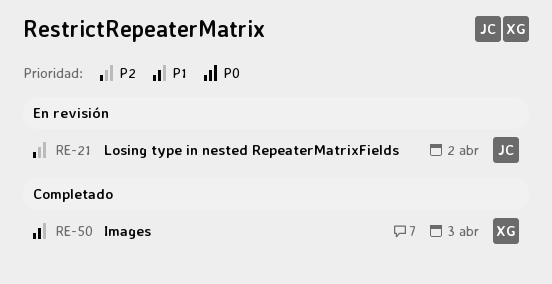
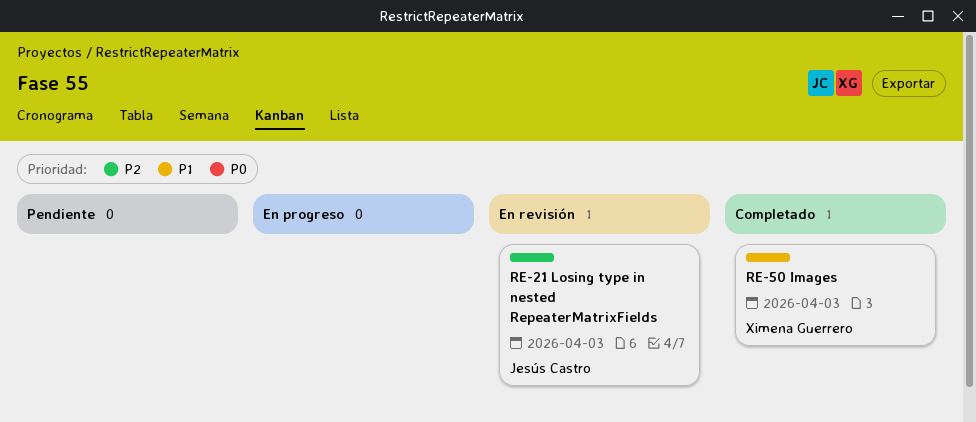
RE-21, due: Apr 2 -> Apr 3

